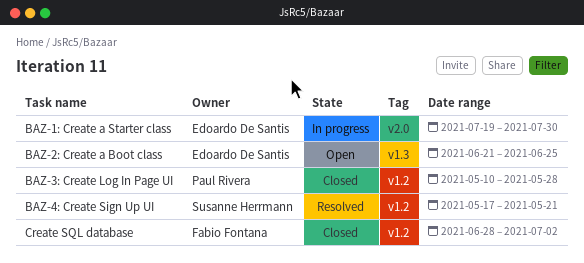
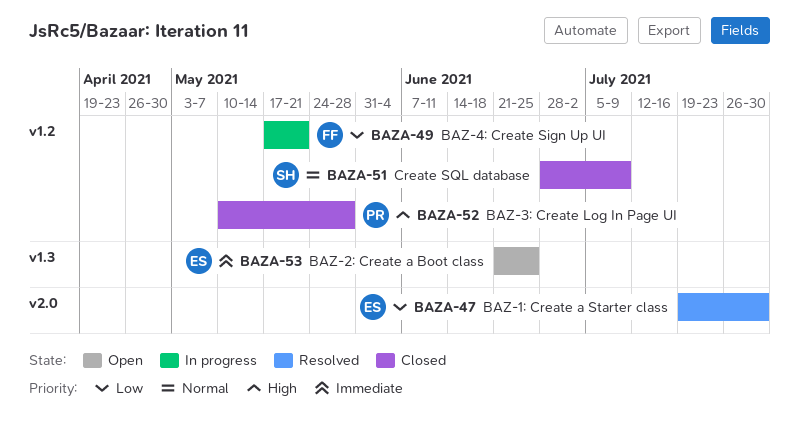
BAZ-1: Create a Starter class, status: In progress -> Resolved
BAZ-4: Create Sign Up UI, status: Resolved -> In progress
BAZ-4: Create Sign Up UI, owner: Susanne Herrmann -> Fabio Fontana
Create SQL database, owner: Fabio Fontana -> Susanne Herrmann
Create SQL database, due: Jul 2 -> Jul 9

